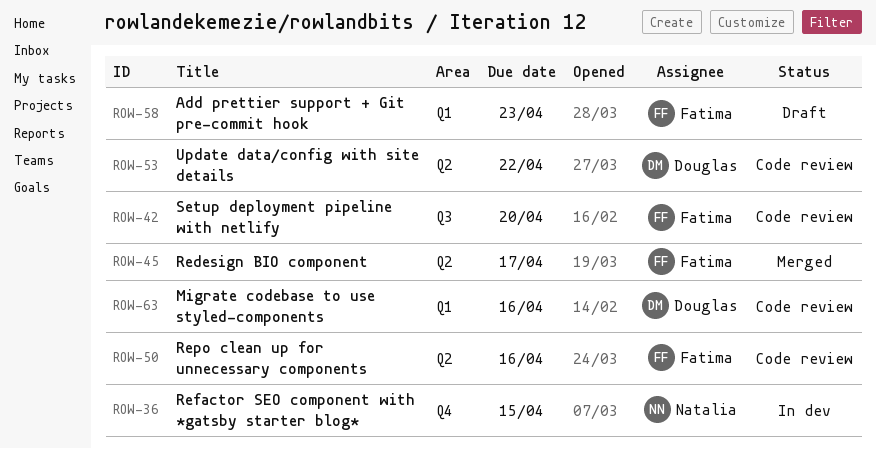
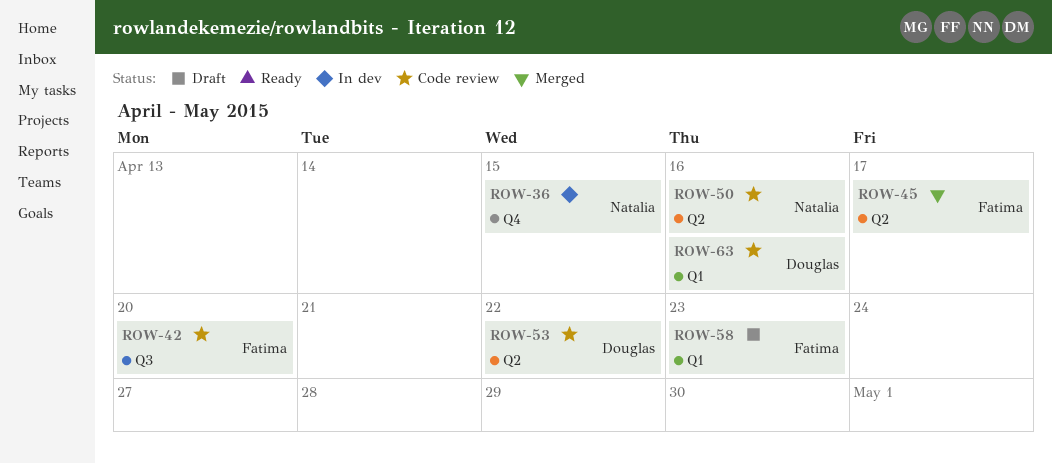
ROW-50, owner: Fatima -> Natalia

